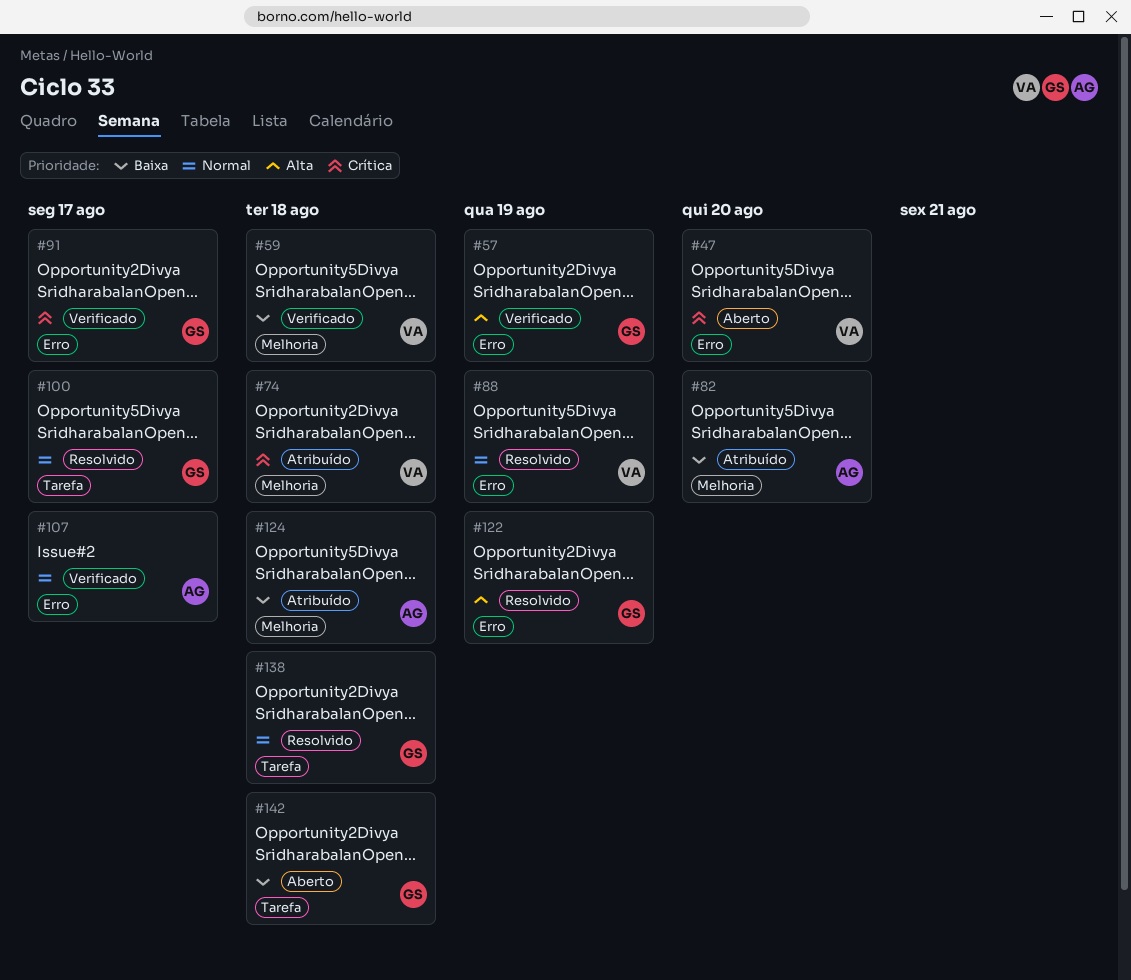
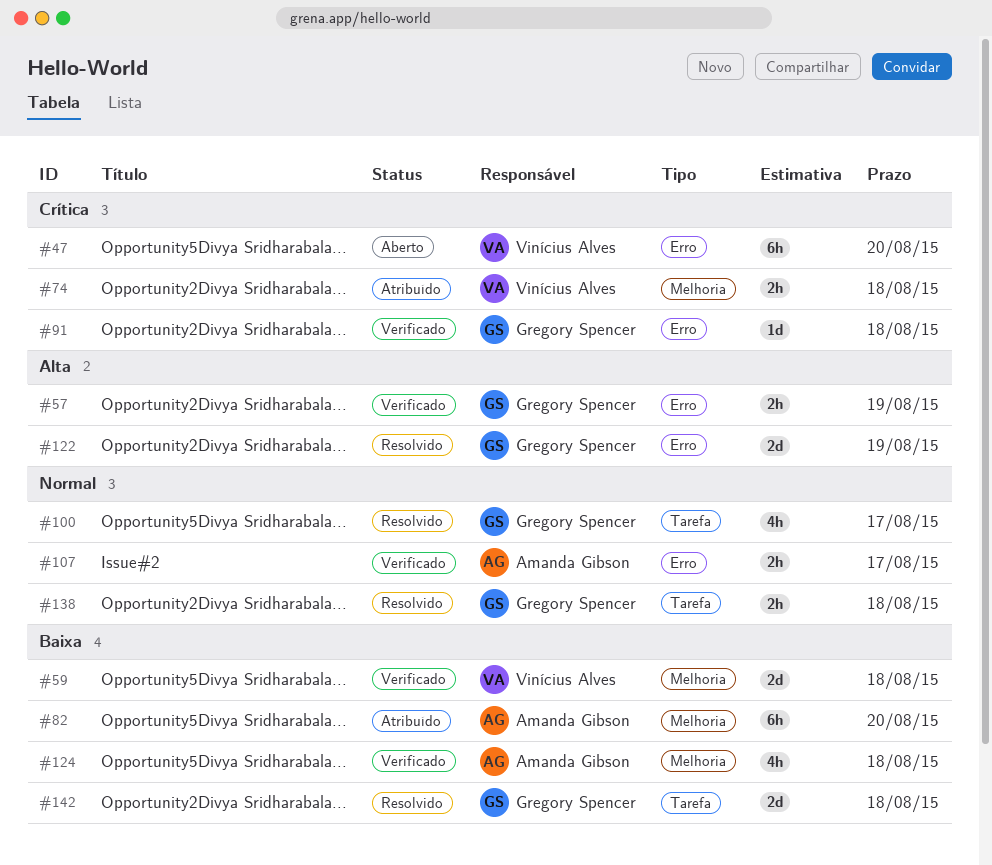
#88: present -> none
#91, due: Aug 17 -> Aug 18
#124, status: Atribuído -> Verificado
#142, status: Aberto -> Resolvido

